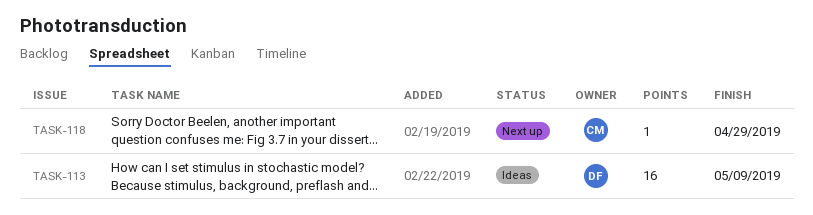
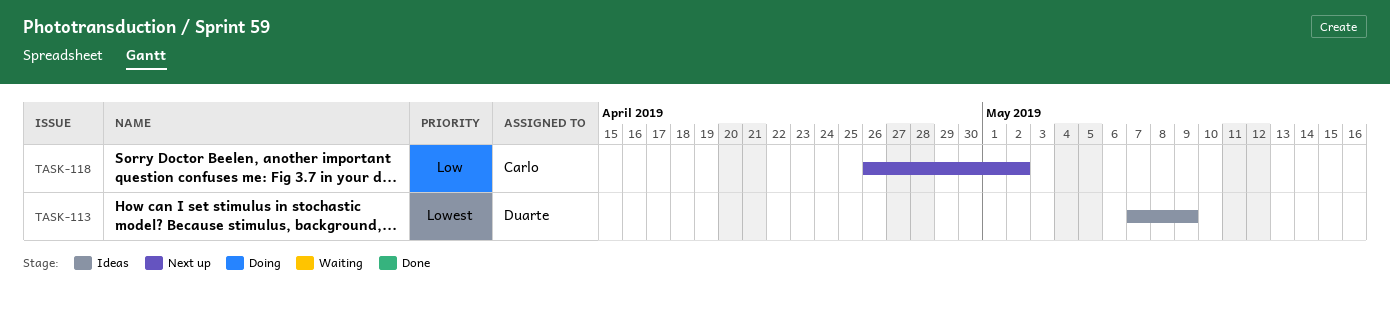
TASK-118, due: Apr 29 -> May 2

